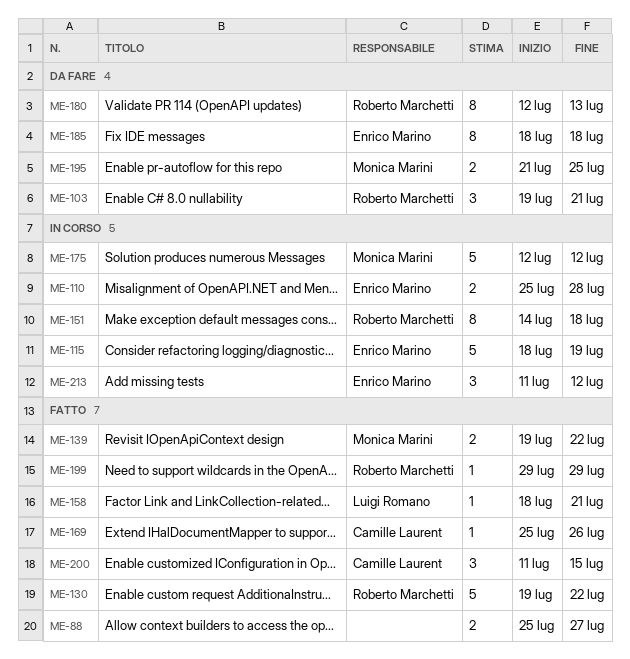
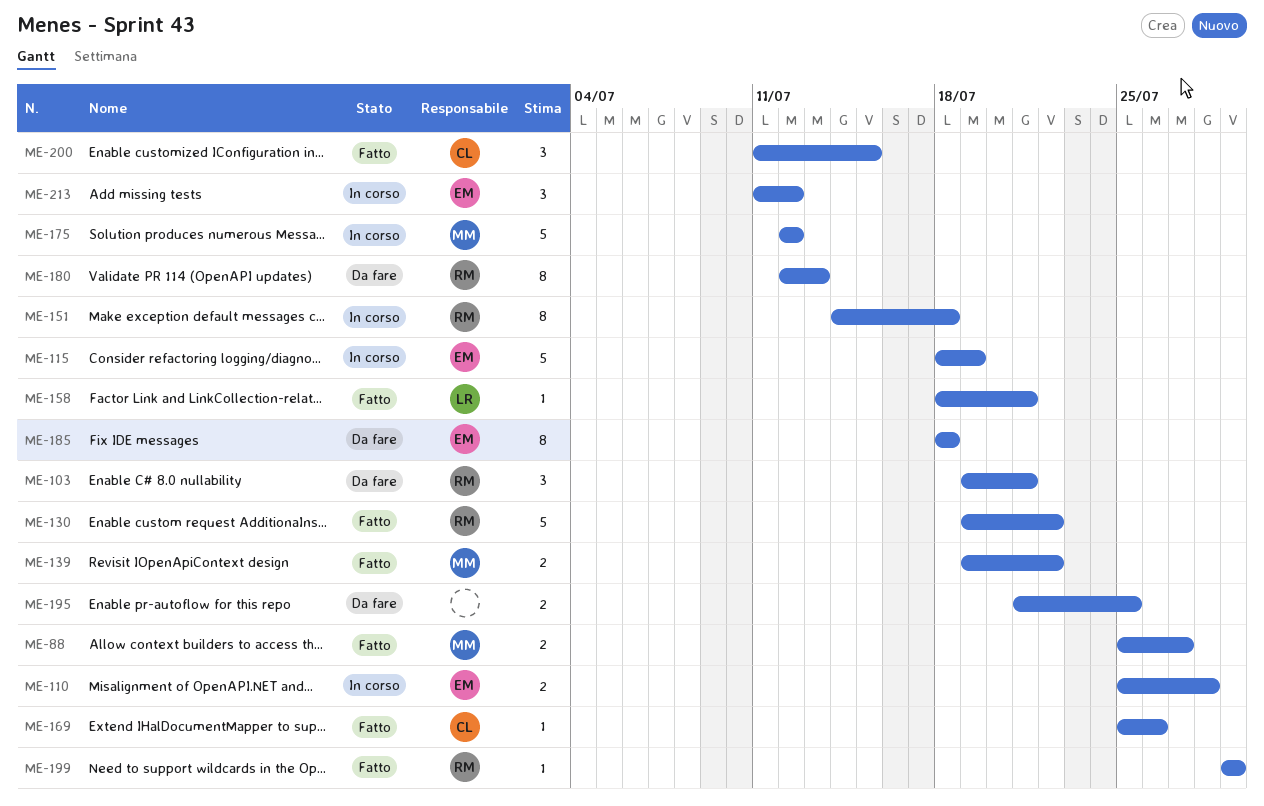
ME-88, owner: none -> Monica Marini
ME-195, owner: Monica Marini -> none

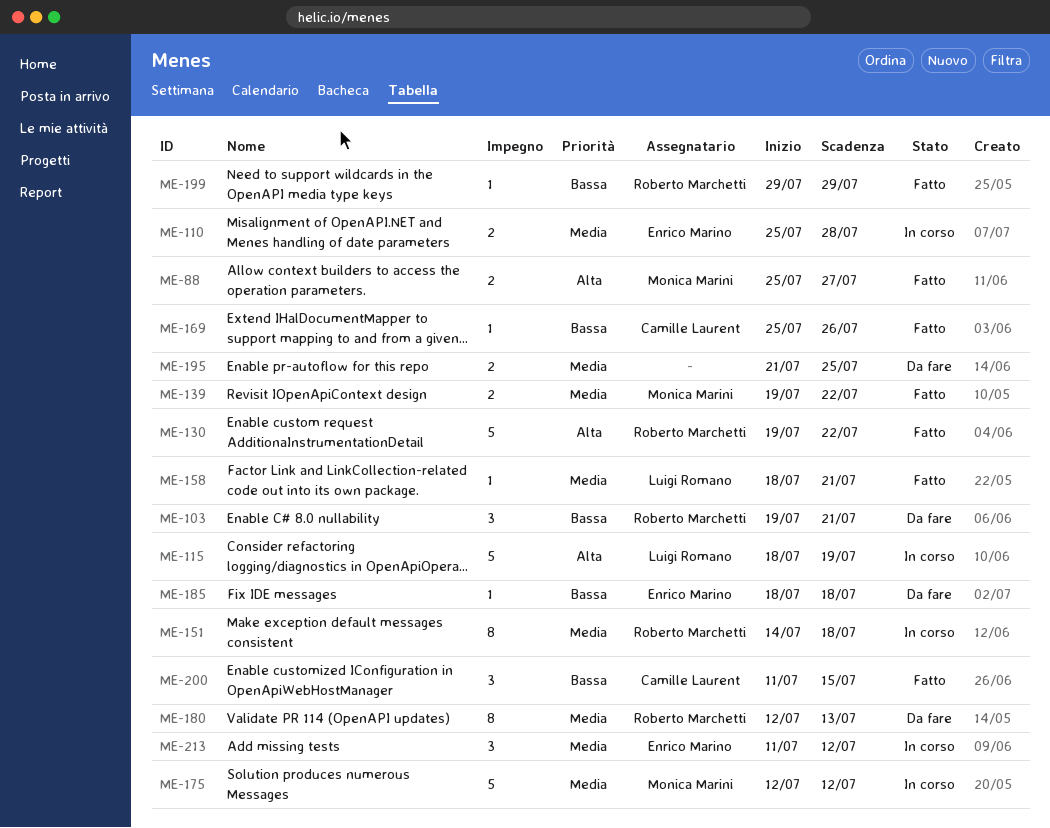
ME-115, owner: Enrico Marino -> Luigi Romano
ME-185, estimate: 8 -> 1

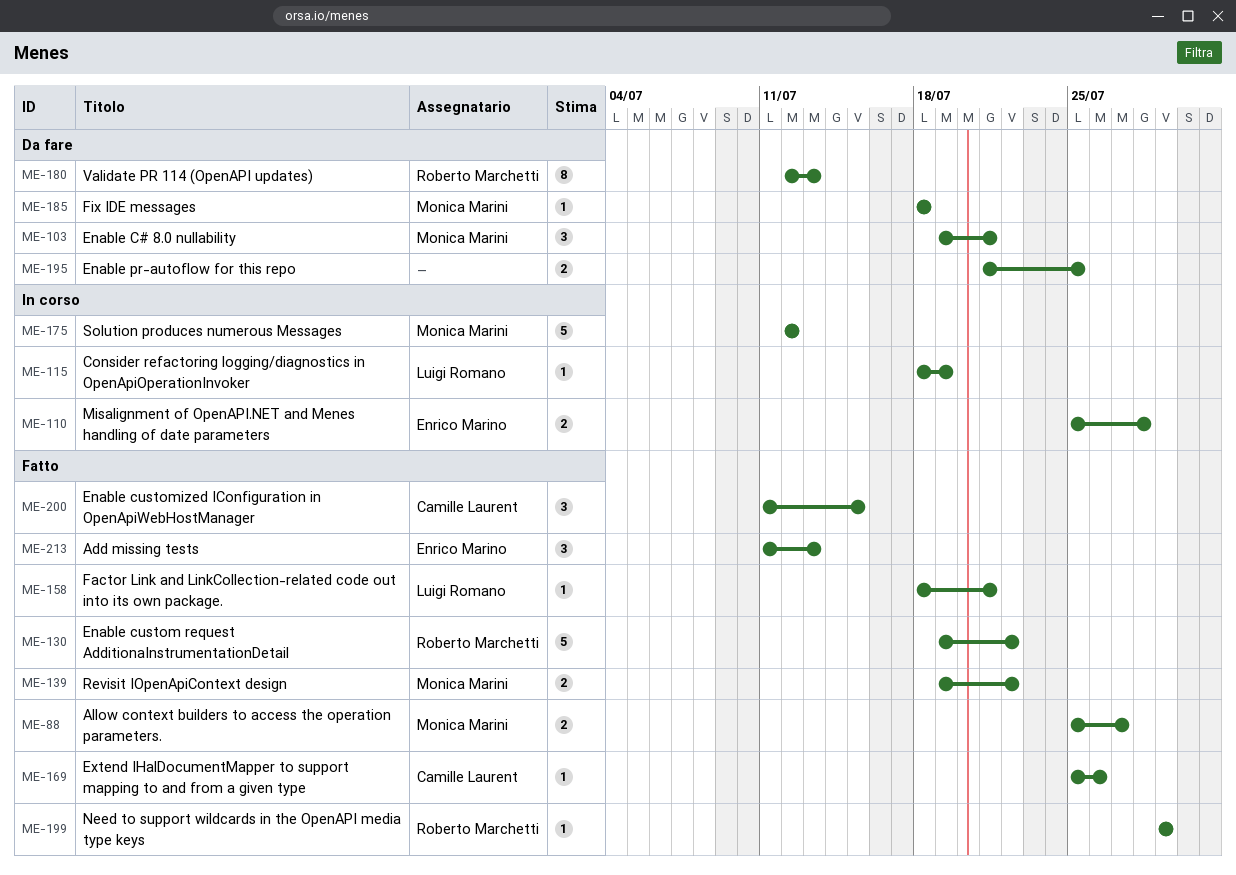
ME-103, owner: Roberto Marchetti -> Monica Marini
ME-115, estimate: 5 -> 1
ME-151: present -> none
ME-185, owner: Enrico Marino -> Monica Marini
ME-213, status: In corso -> Fatto
ME-213, due: Jul 12 -> Jul 13

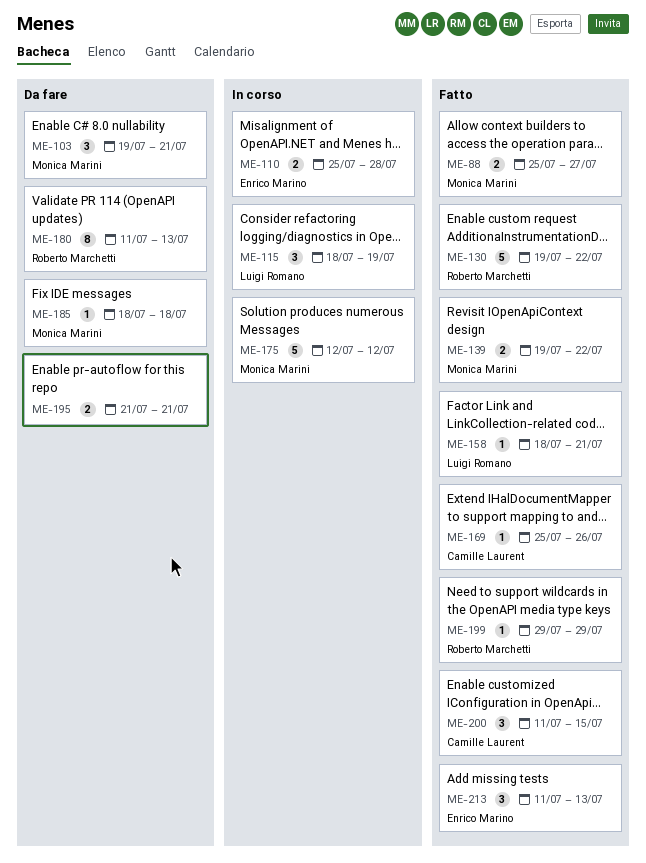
ME-115, estimate: 1 -> 3
ME-180, start: Jul 12 -> Jul 11
ME-195, due: Jul 25 -> Jul 21

